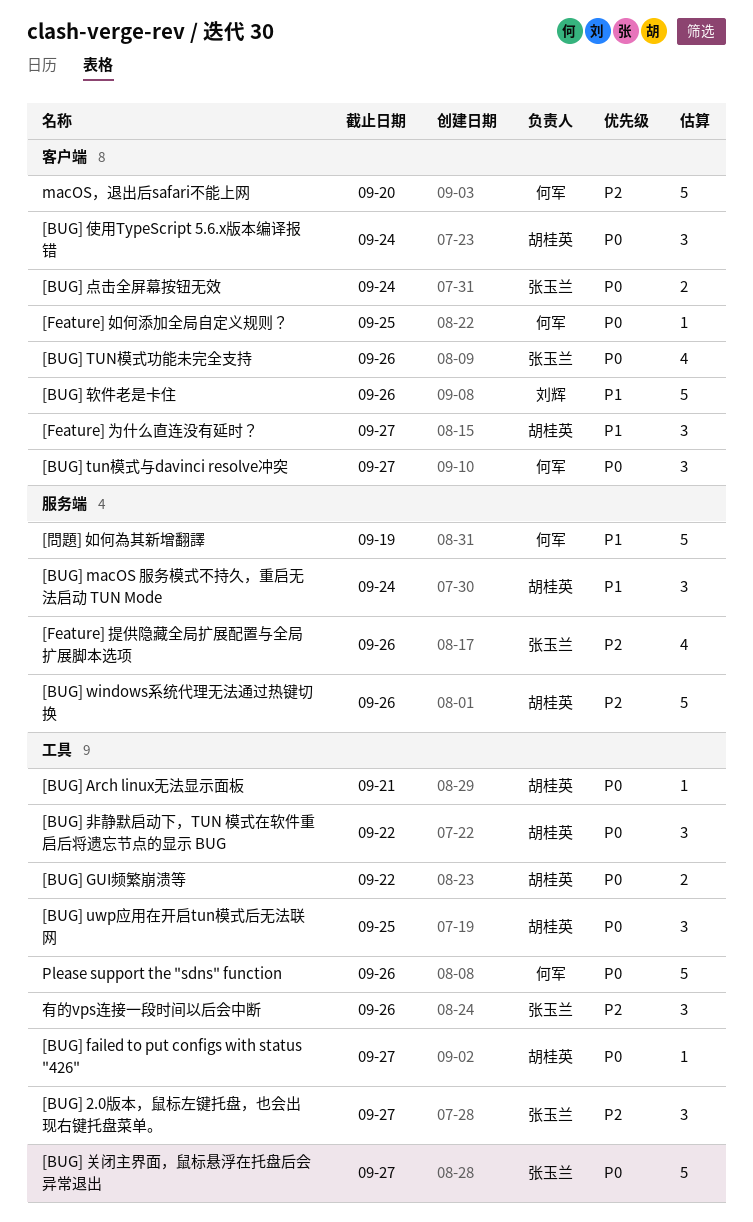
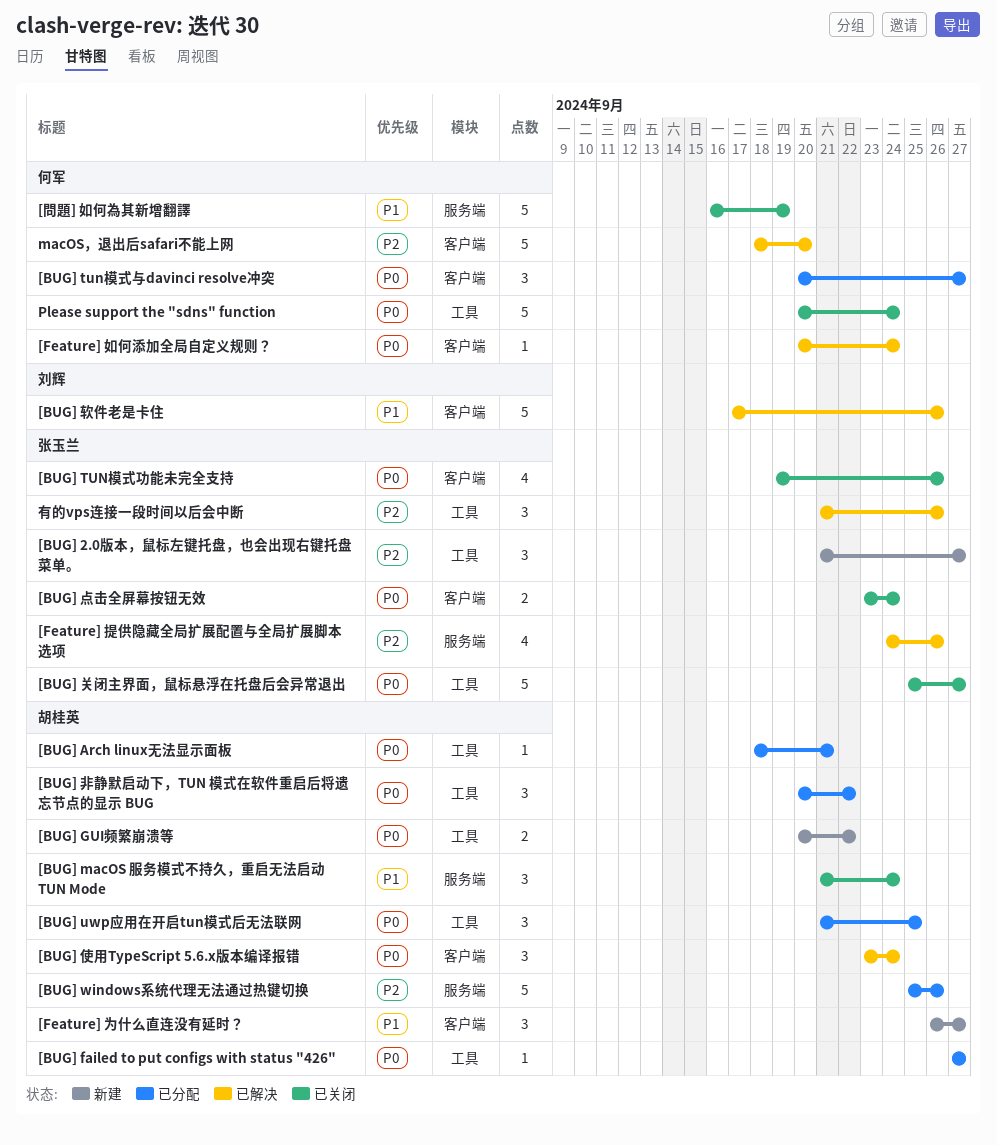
[Feature] 如何添加全局自定义规则？, due: Sep 25 -> Sep 24
Please support the "sdns" function, due: Sep 26 -> Sep 24

